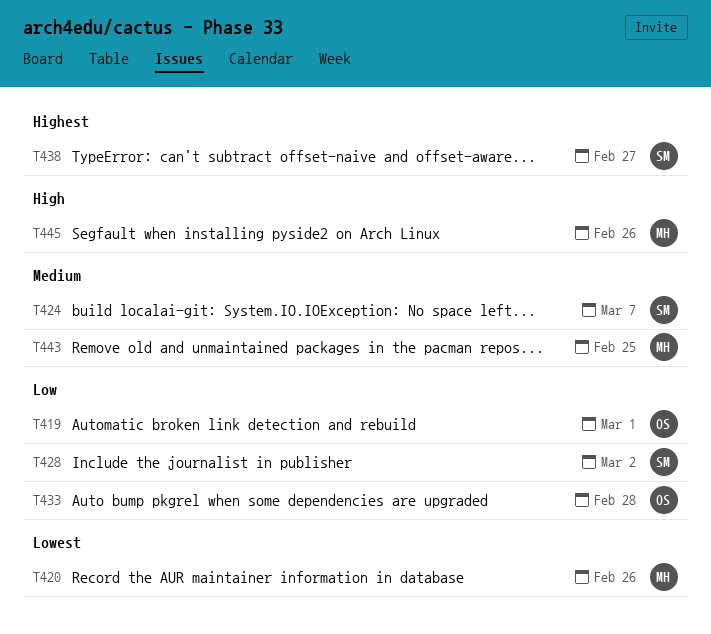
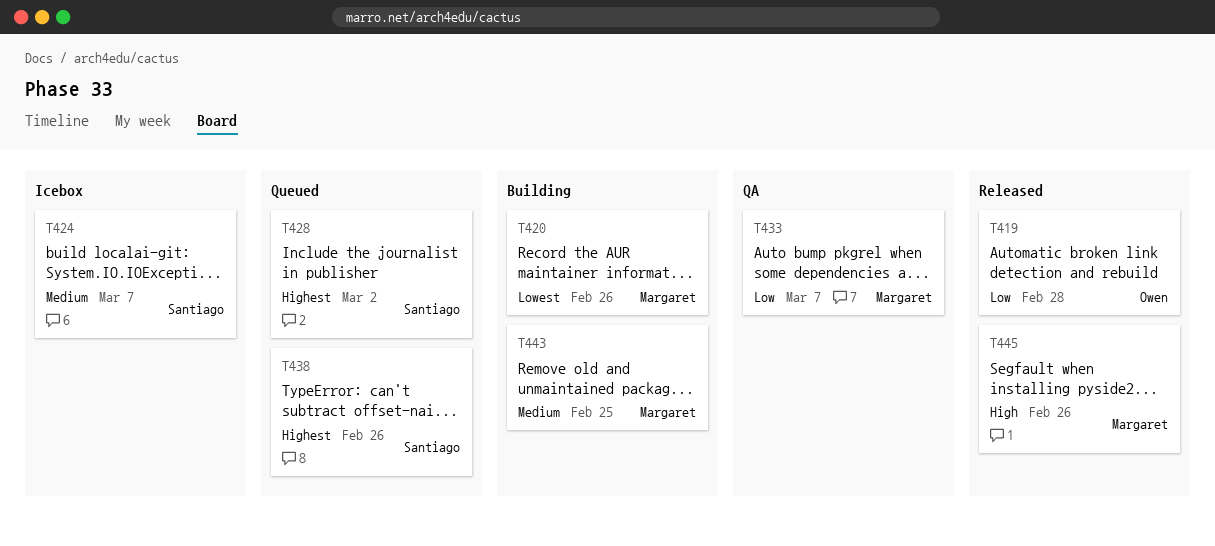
T419, due: Mar 1 -> Feb 28
T428, priority: Low -> Highest
T433, owner: Owen -> Margaret
T433, due: Feb 28 -> Mar 7
T438, due: Feb 27 -> Feb 26

